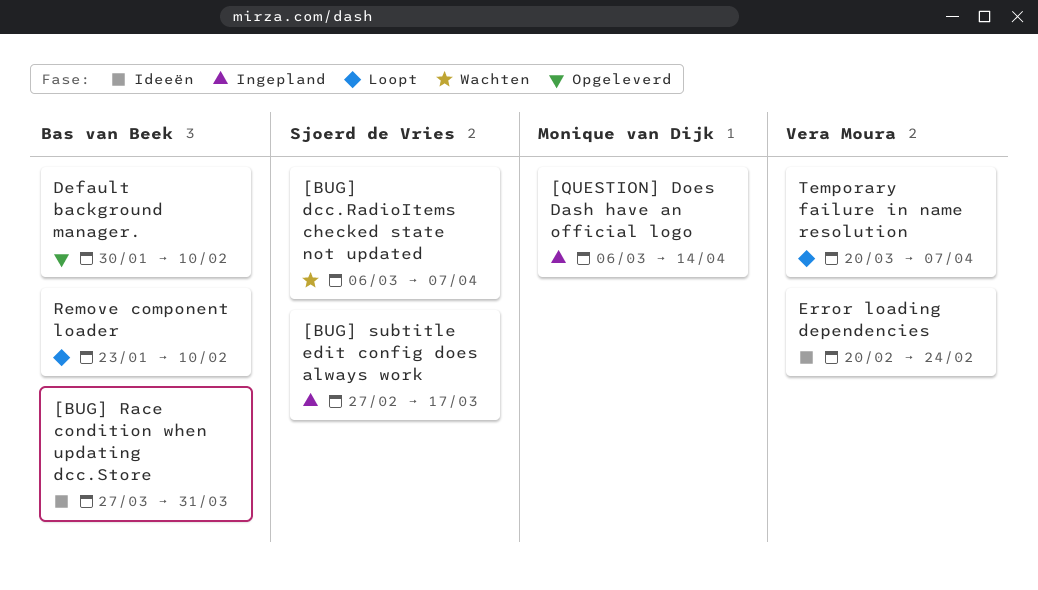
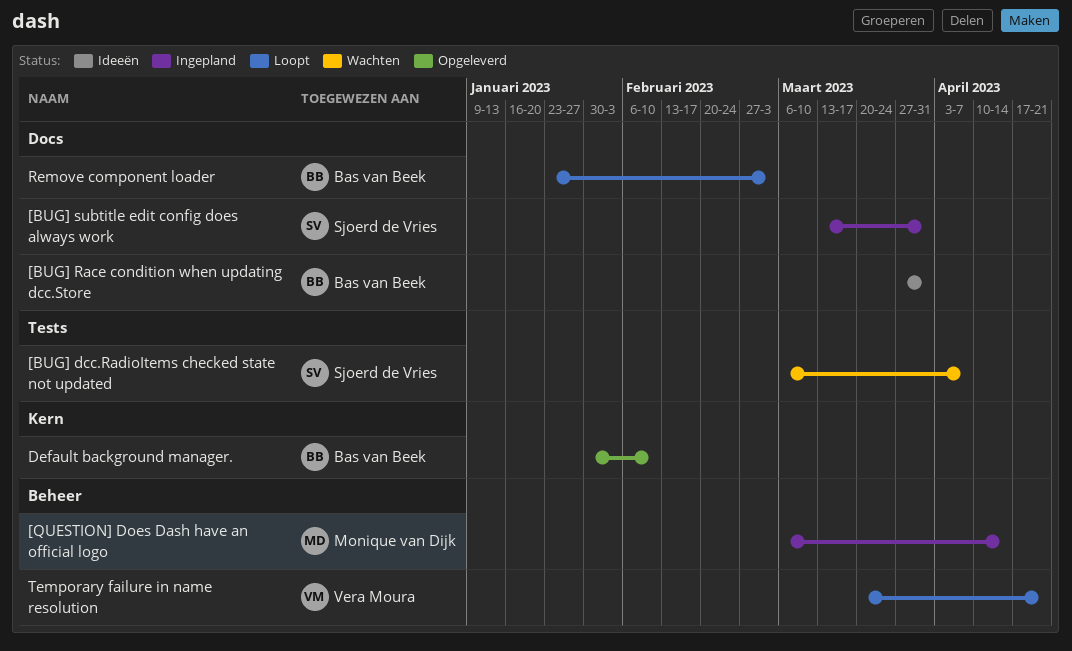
[BUG] subtitle edit config does always work, start: Feb 27 -> Mar 13
[BUG] subtitle edit config does always work, due: Mar 17 -> Mar 31
Error loading dependencies: present -> none
Remove component loader, due: Feb 10 -> Mar 3
Temporary failure in name resolution, due: Apr 7 -> Apr 21

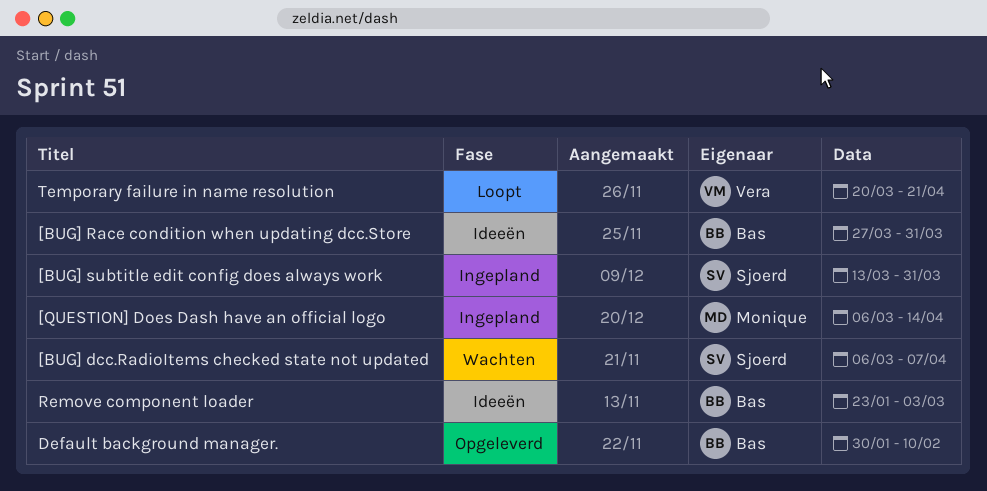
Remove component loader, status: Loopt -> Ideeën

